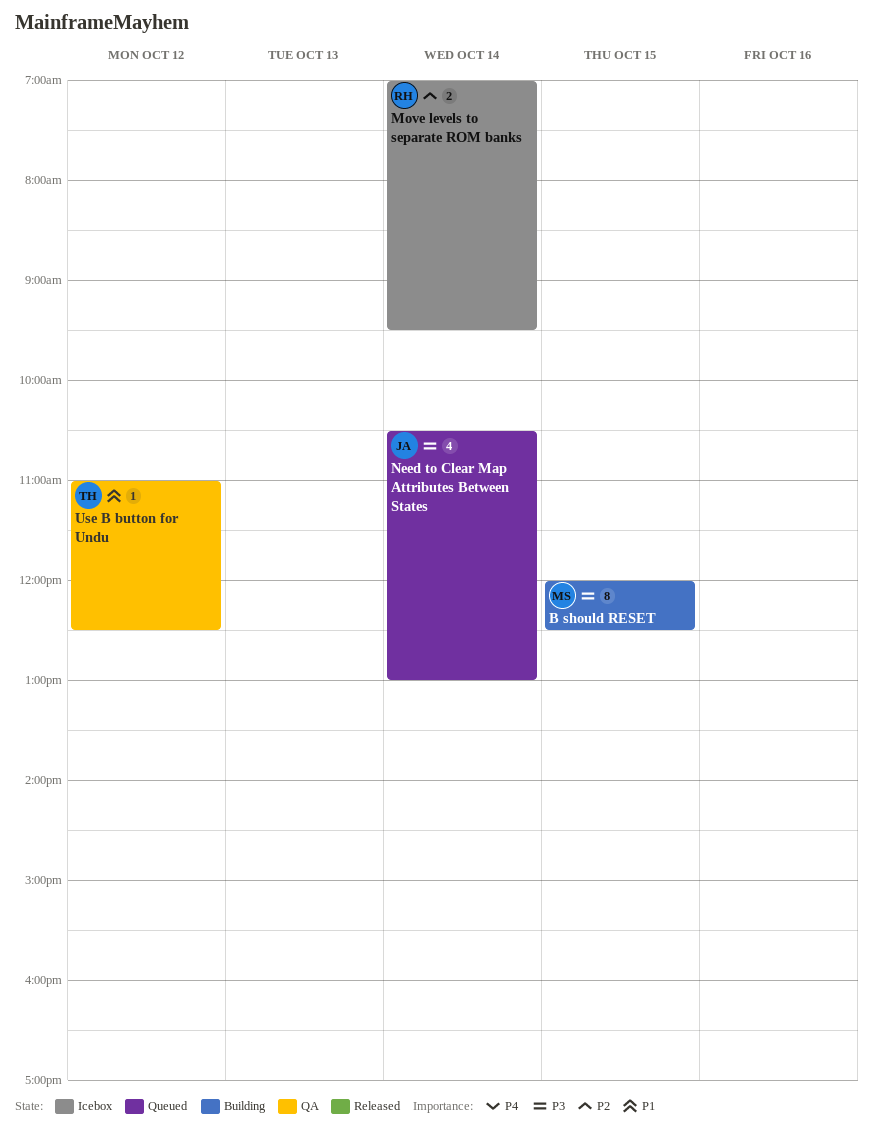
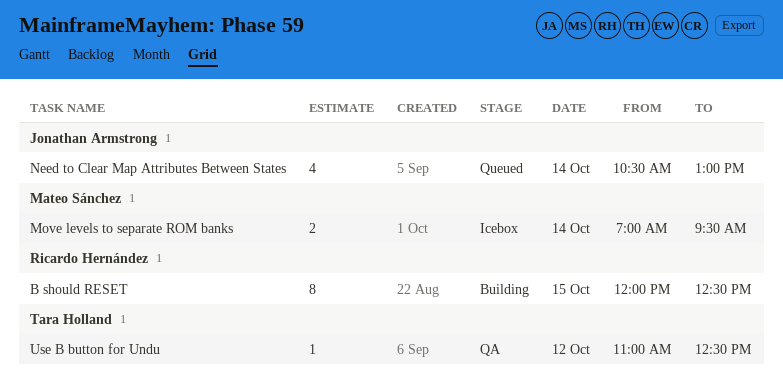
B should RESET, owner: Mateo Sánchez -> Ricardo Hernández
Move levels to separate ROM banks, owner: Ricardo Hernández -> Mateo Sánchez

